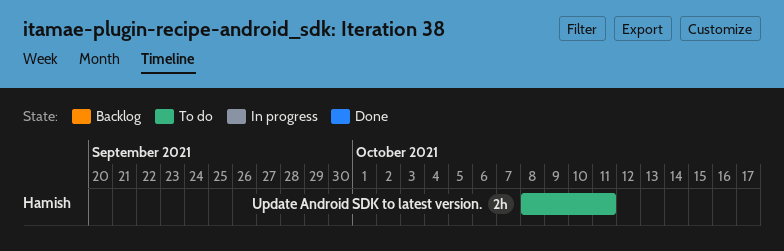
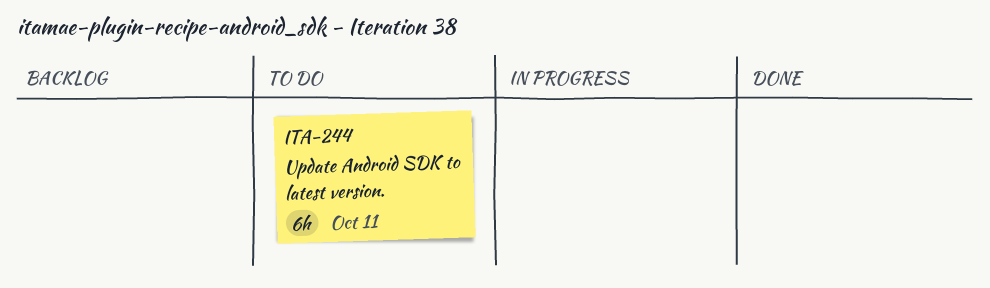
Update Android SDK to latest version., estimate: 2h -> 6h

